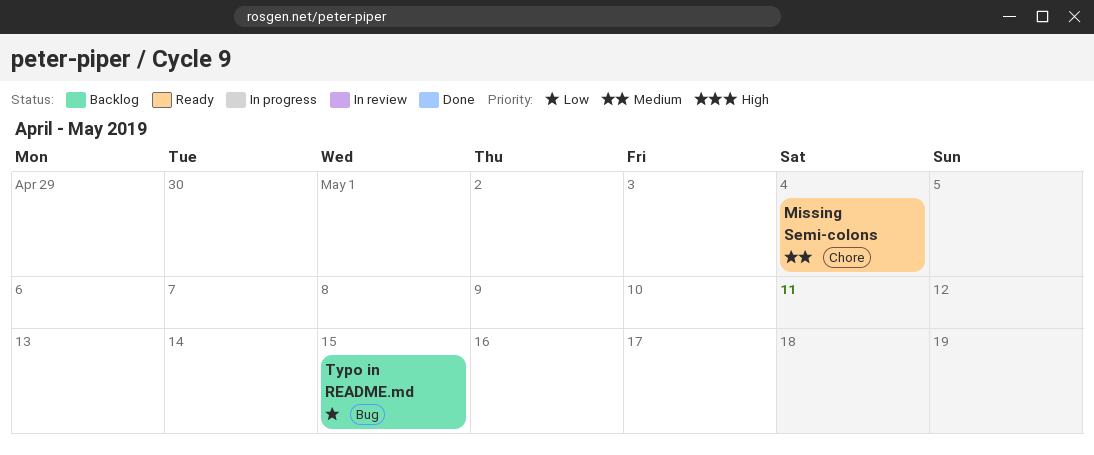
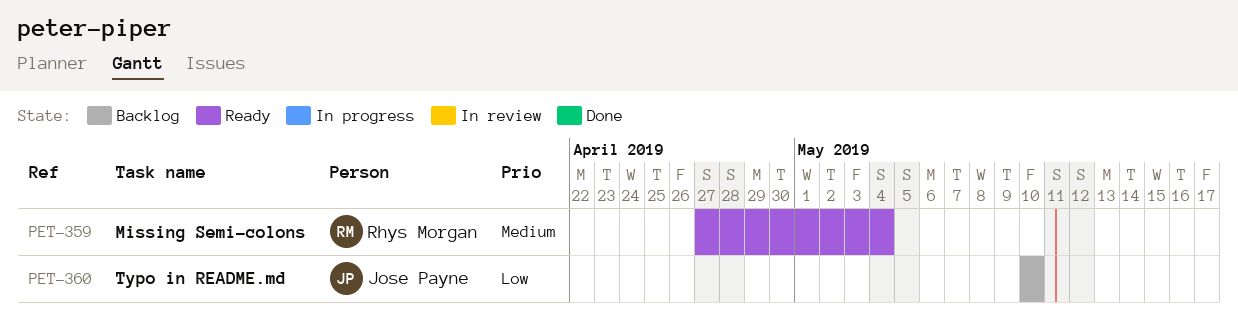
Typo in README.md, due: May 15 -> May 10

